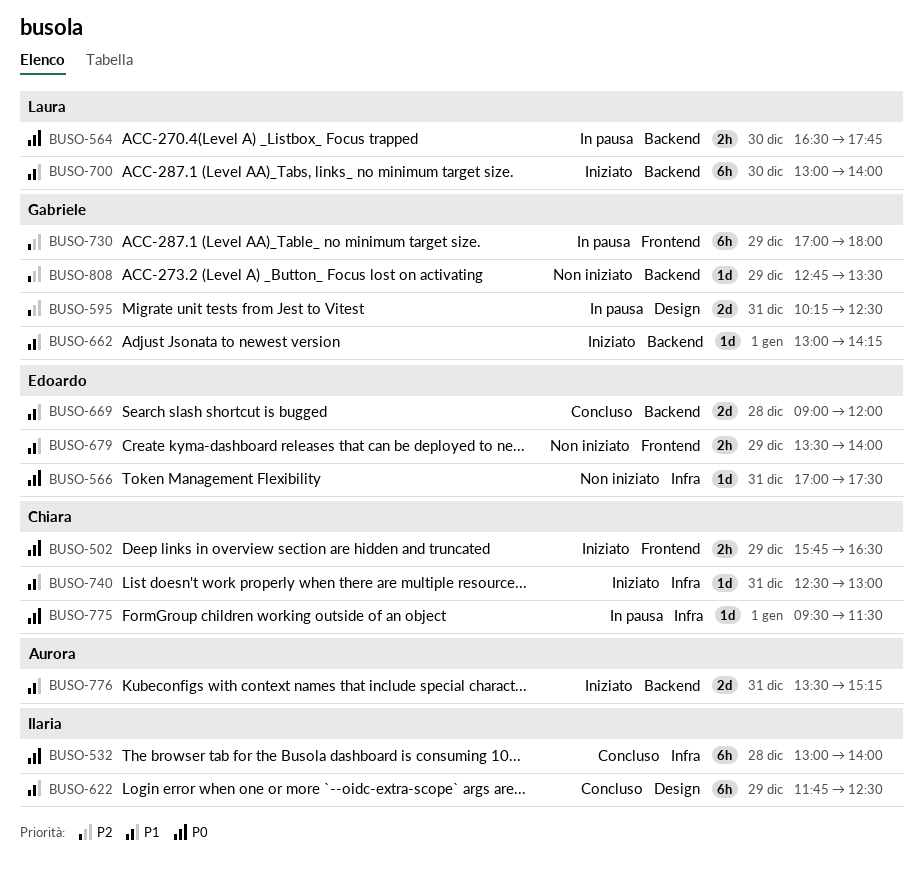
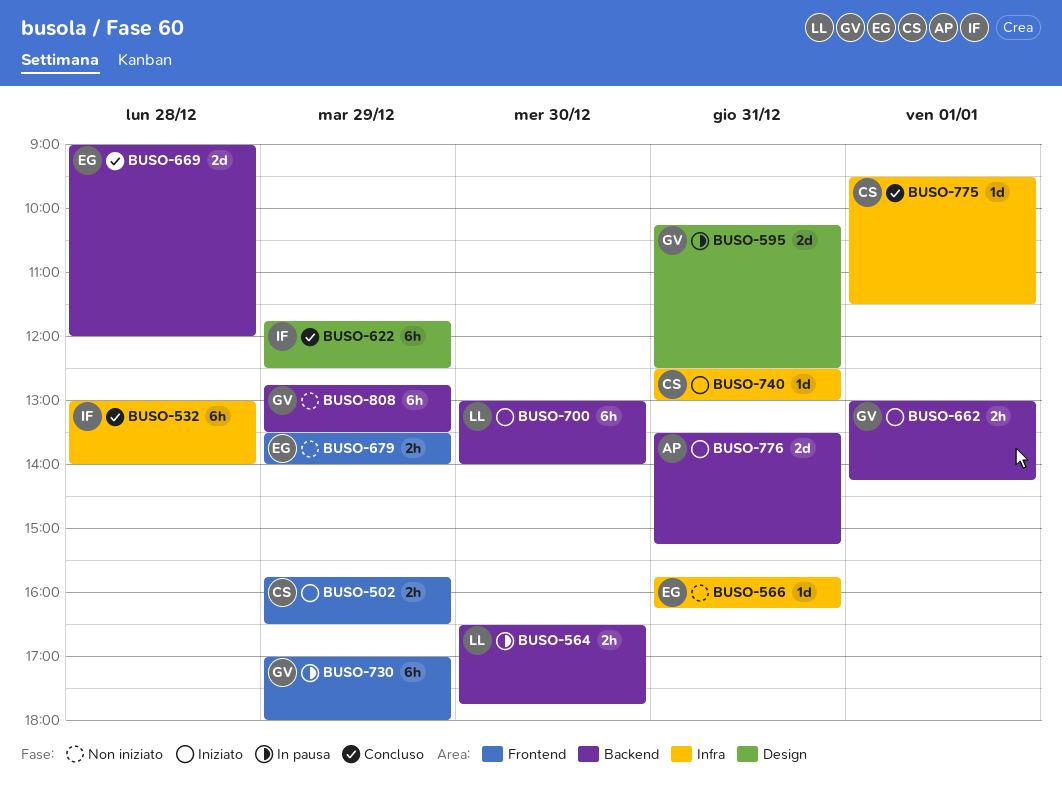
BUSO-566, begins: 17:00 -> 15:45
BUSO-566, ends: 17:30 -> 16:15
BUSO-662, estimate: 1d -> 2h
BUSO-775, status: In pausa -> Concluso
BUSO-808, estimate: 1d -> 6h

